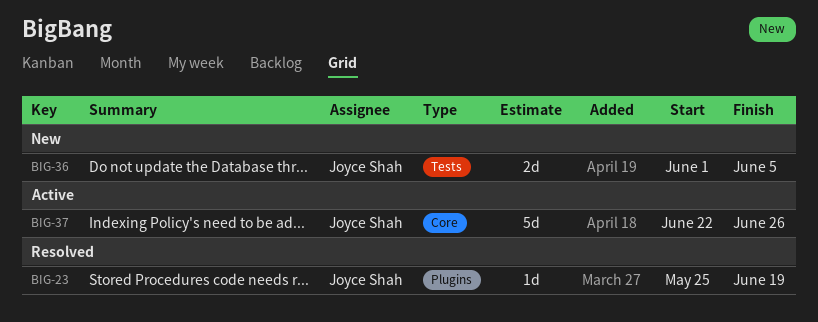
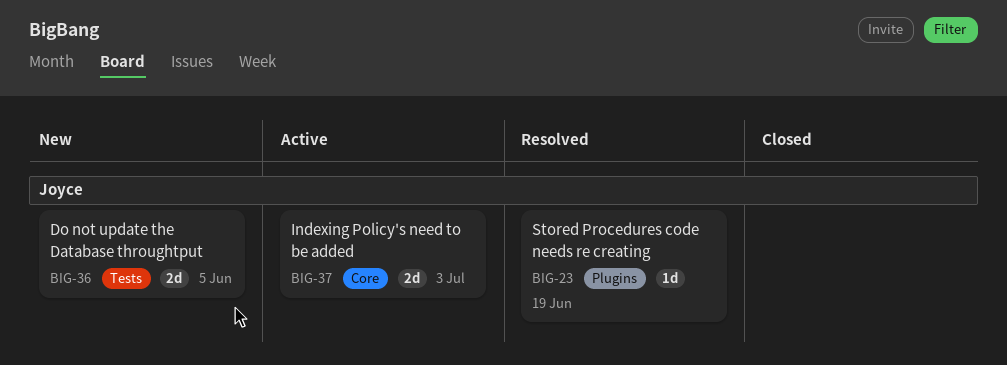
BIG-37, estimate: 5d -> 2d
BIG-37, due: Jun 26 -> Jul 3

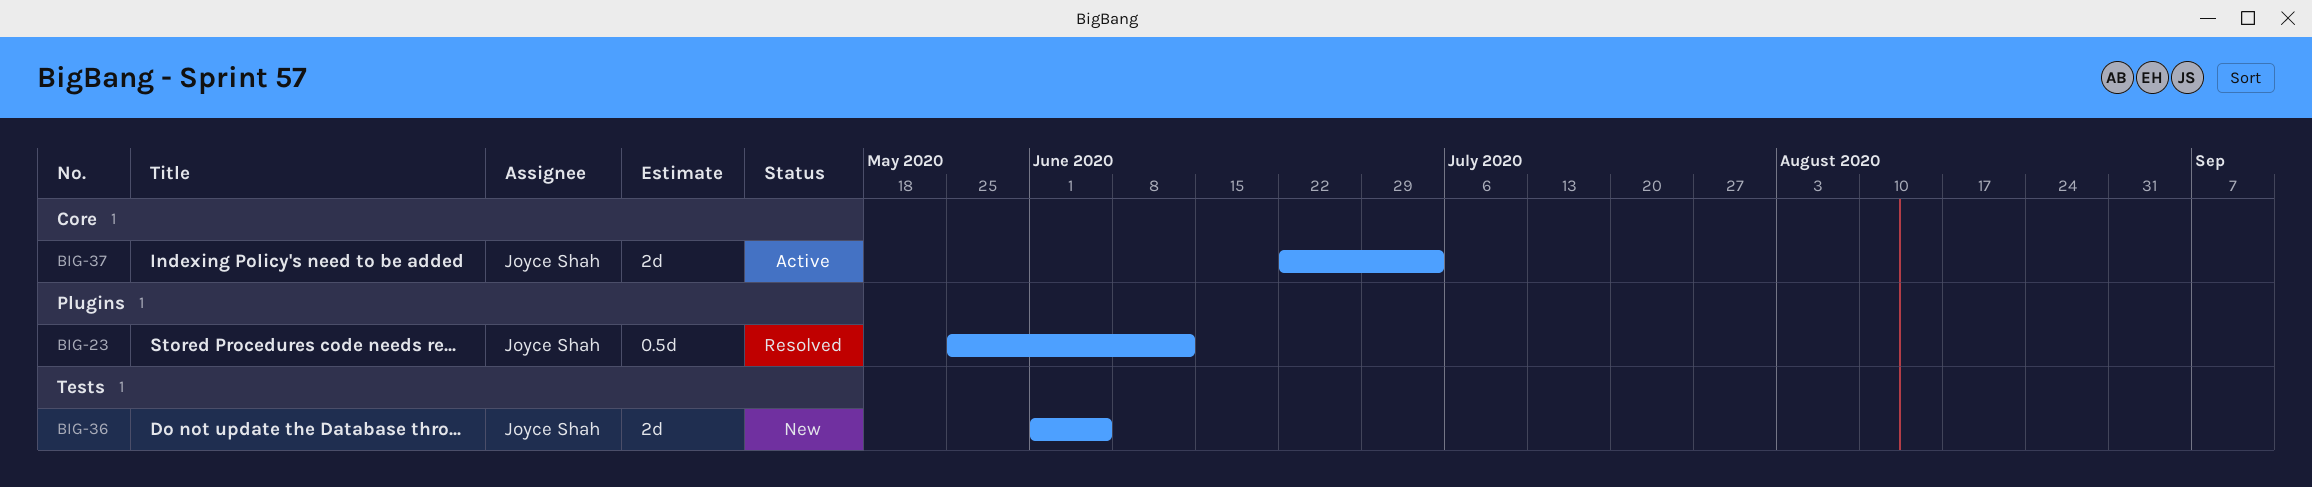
BIG-23, estimate: 1d -> 0.5d
BIG-23, due: Jun 19 -> Jun 12

